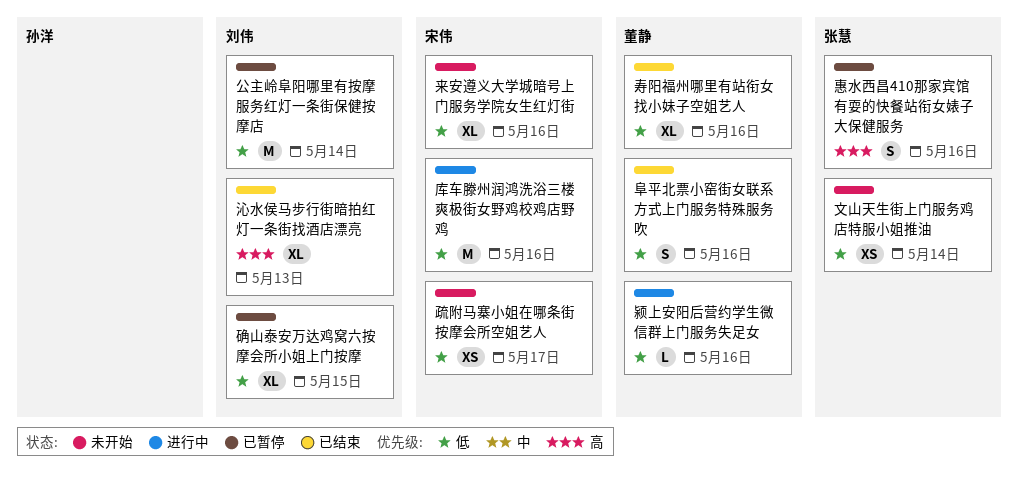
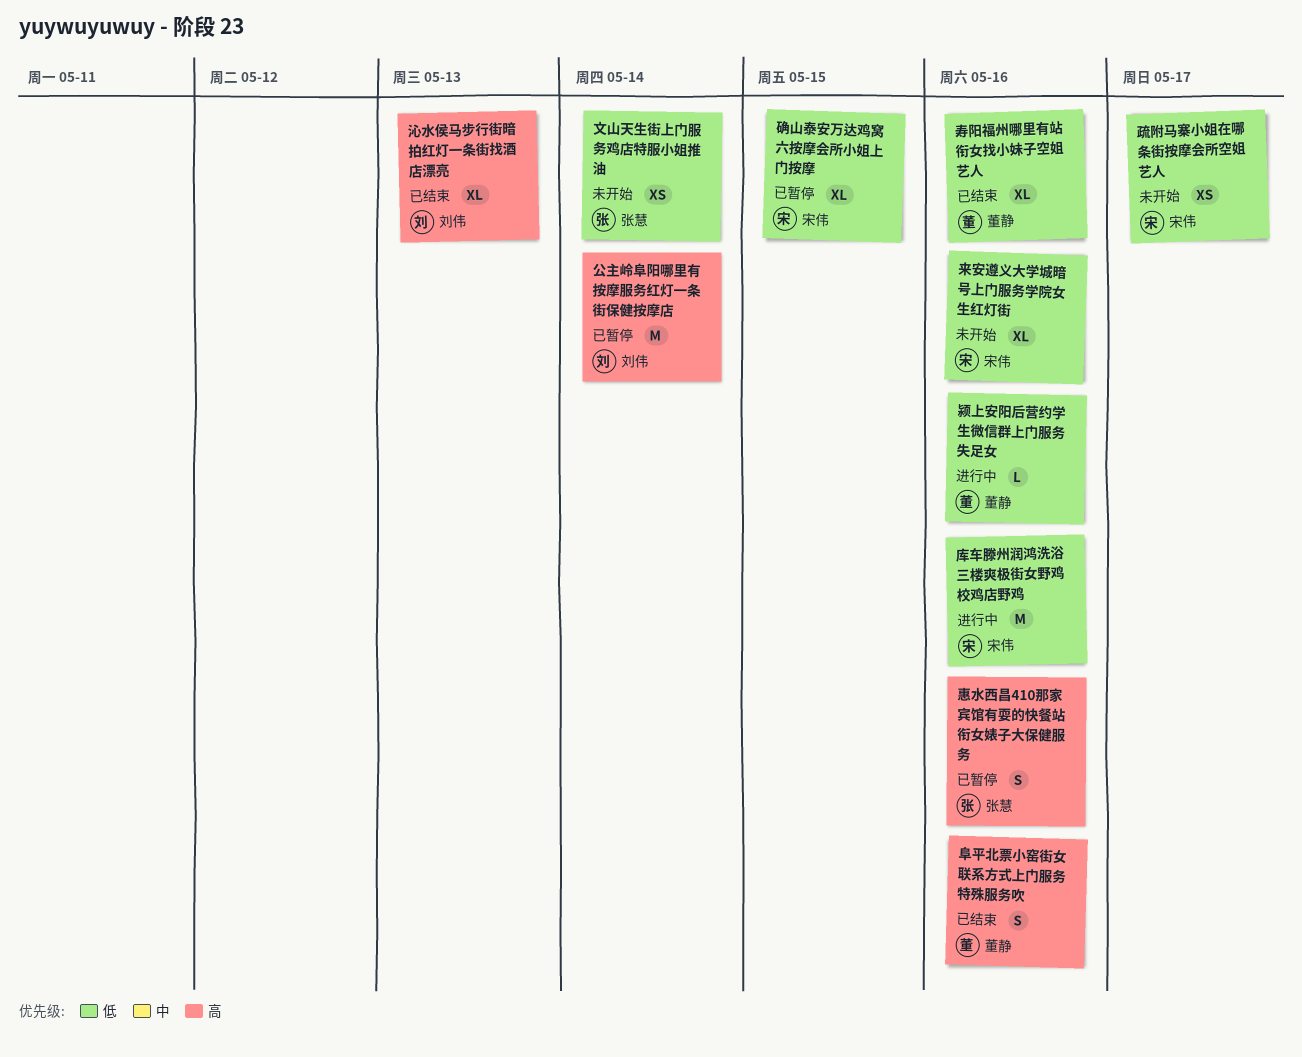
公主岭阜阳哪里有按摩服务红灯一条街保健按摩店, priority: 低 -> 高
确山泰安万达鸡窝六按摩会所小姐上门按摩, owner: 刘伟 -> 宋伟
阜平北票小窑街女联系方式上门服务特殊服务吹, priority: 低 -> 高

